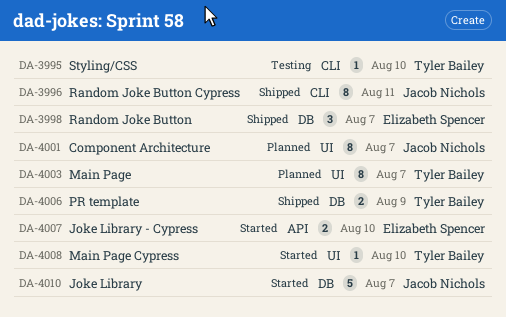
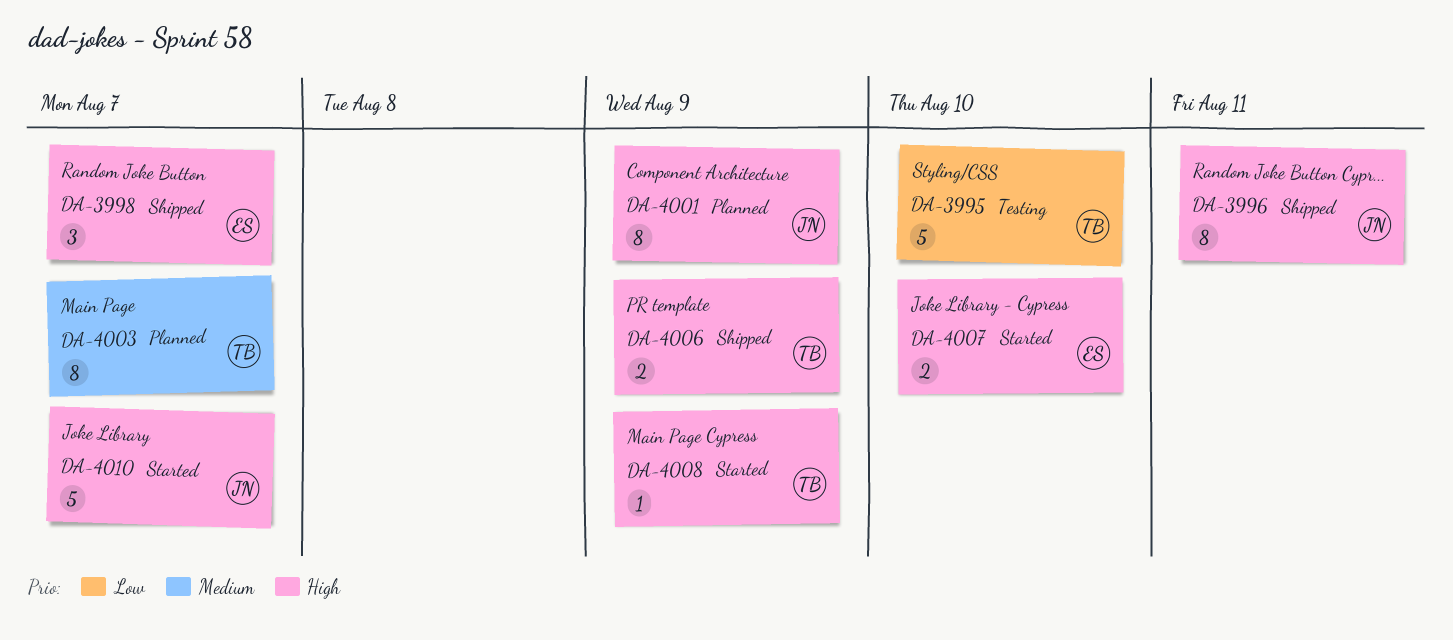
DA-3995, estimate: 1 -> 5
DA-4001, due: Aug 7 -> Aug 9
DA-4008, due: Aug 10 -> Aug 9

